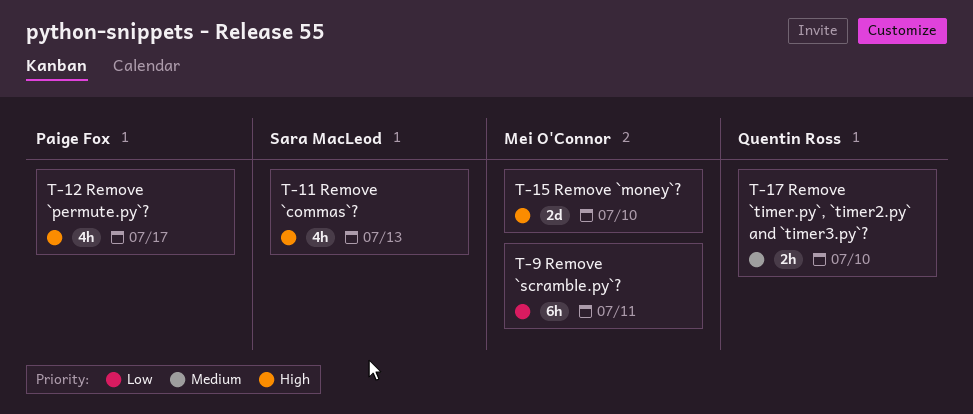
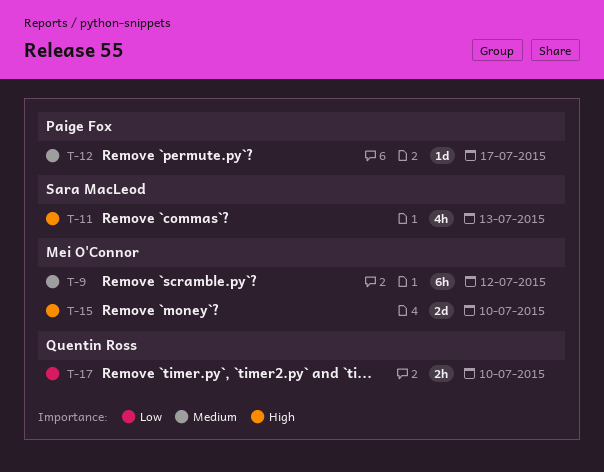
T-9, priority: Low -> Medium
T-9, due: Jul 11 -> Jul 12
T-12, priority: High -> Medium
T-12, estimate: 4h -> 1d
T-17, priority: Medium -> Low

